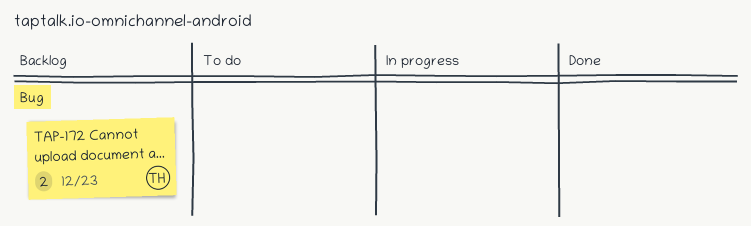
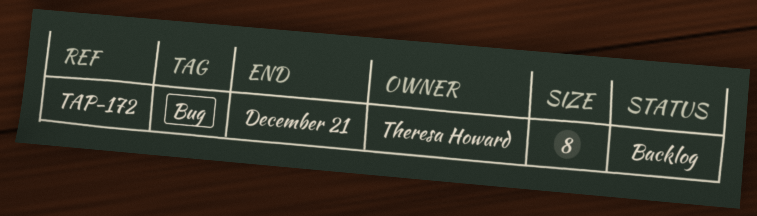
TAP-172, estimate: 2 -> 8
TAP-172, due: Dec 23 -> Dec 21

